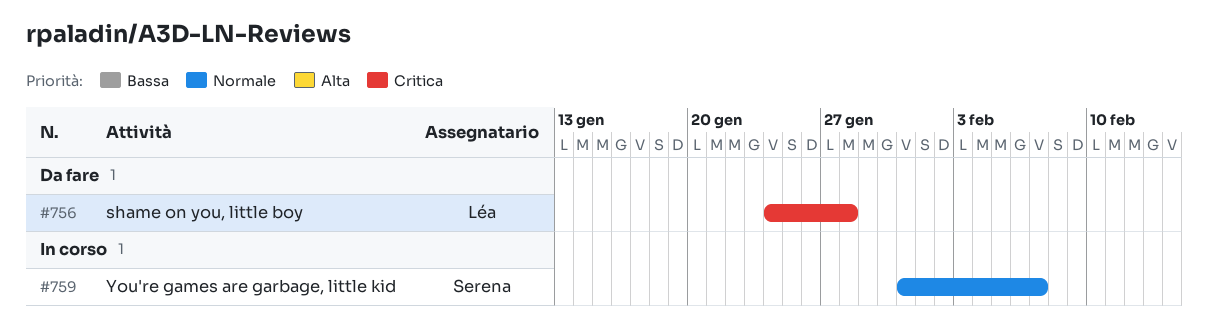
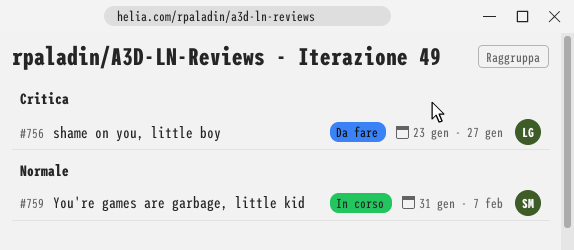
#756, start: Jan 24 -> Jan 23
#756, due: Jan 28 -> Jan 27

